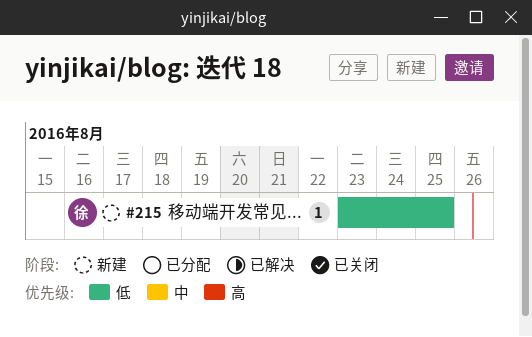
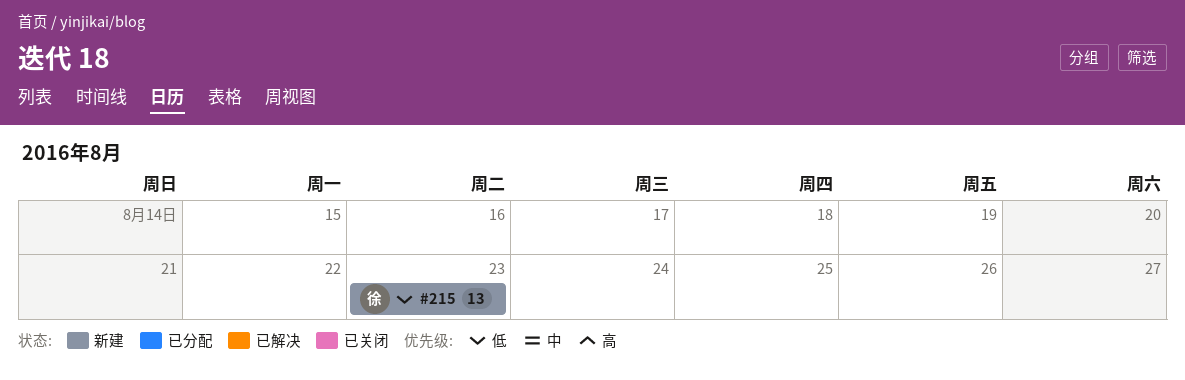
#215, estimate: 1 -> 13
#215, due: Aug 25 -> Aug 23

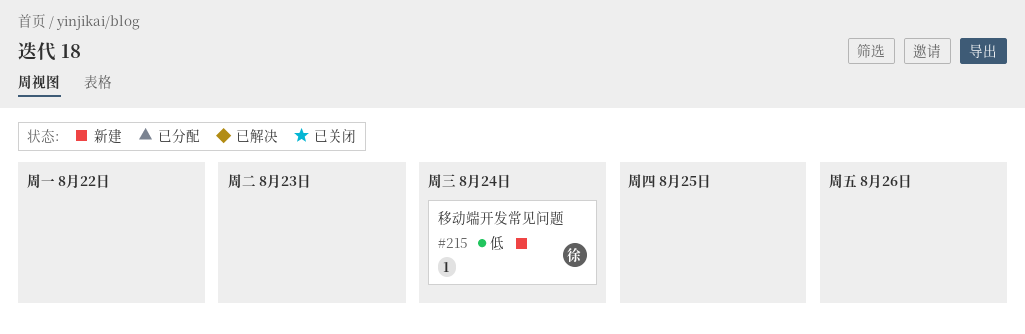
#215, estimate: 13 -> 1
#215, due: Aug 23 -> Aug 24

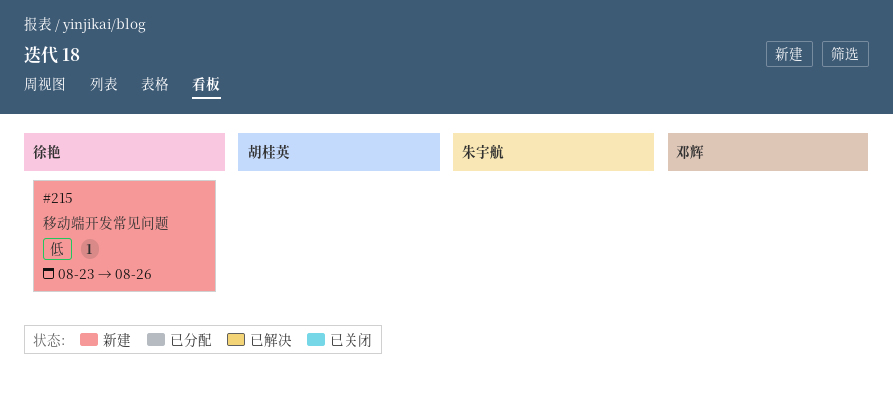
#215, due: Aug 24 -> Aug 26

